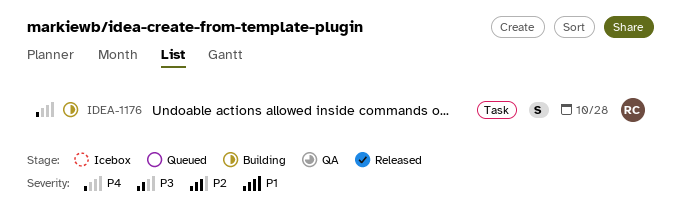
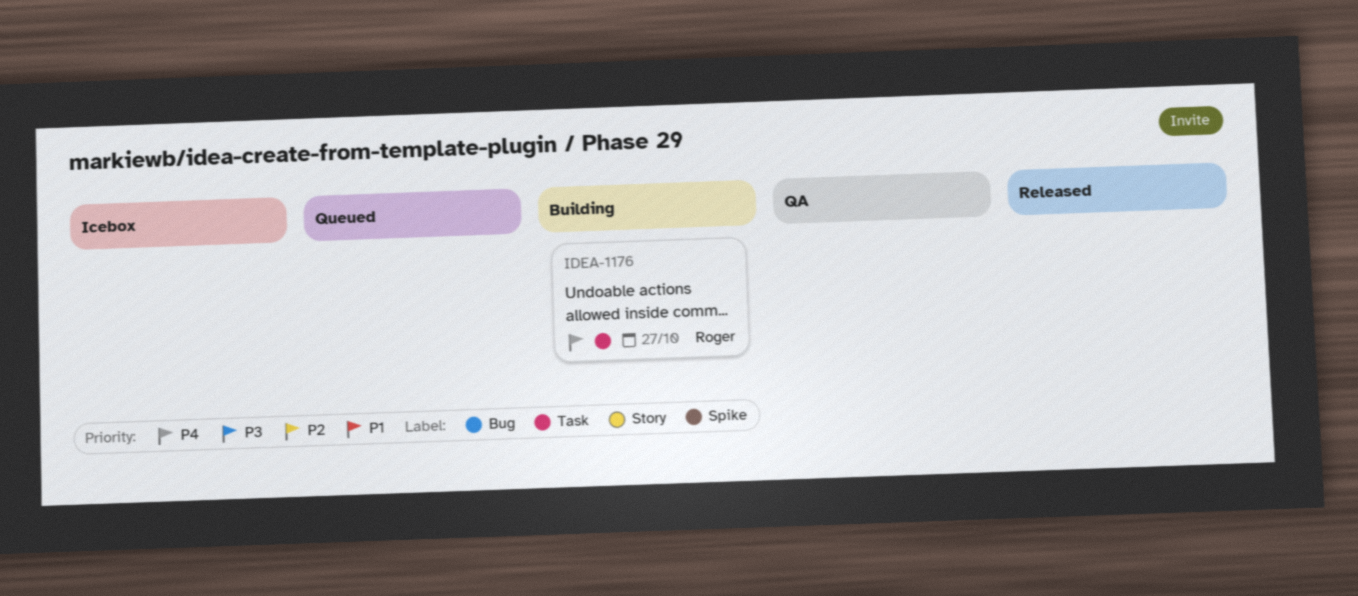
IDEA-1176, due: Oct 28 -> Oct 27

